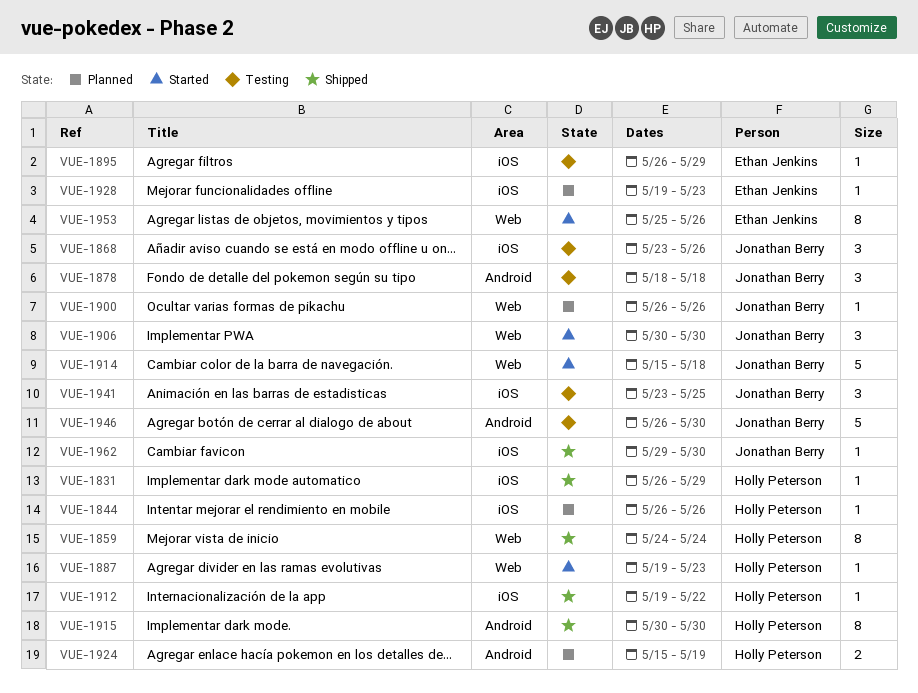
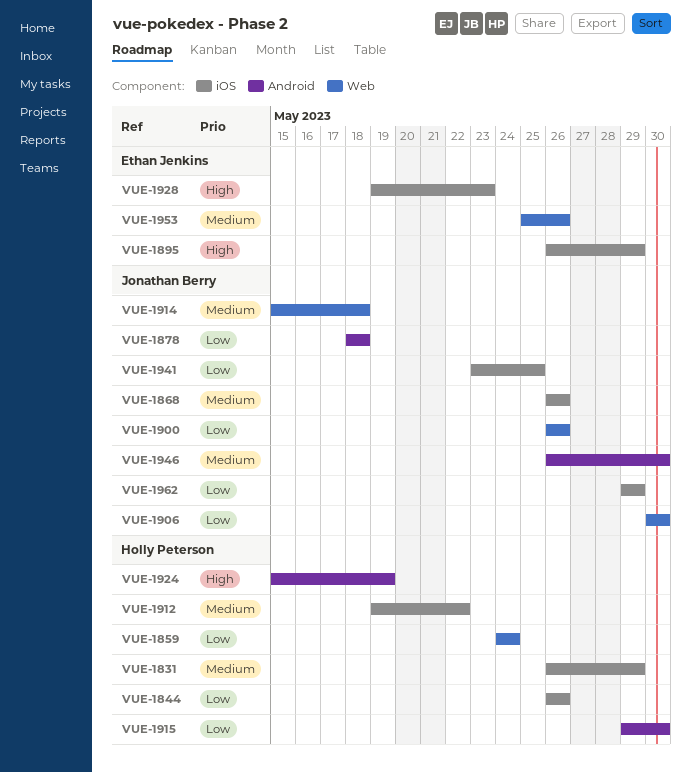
VUE-1868, start: May 23 -> May 26
VUE-1887: present -> none
VUE-1915, start: May 30 -> May 29
VUE-1962, due: May 30 -> May 29

